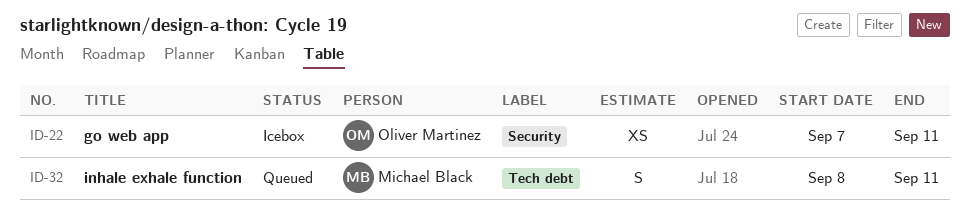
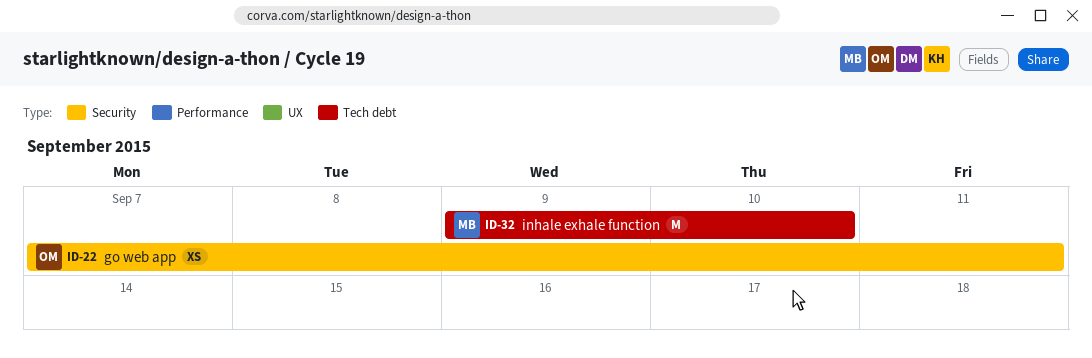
ID-32, estimate: S -> M
ID-32, start: Sep 8 -> Sep 9
ID-32, due: Sep 11 -> Sep 10

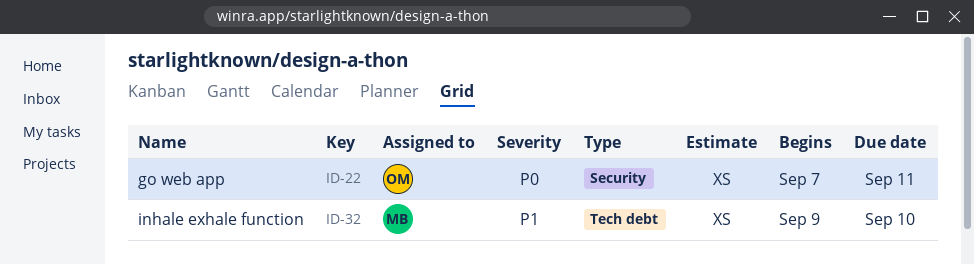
ID-32, estimate: M -> XS

